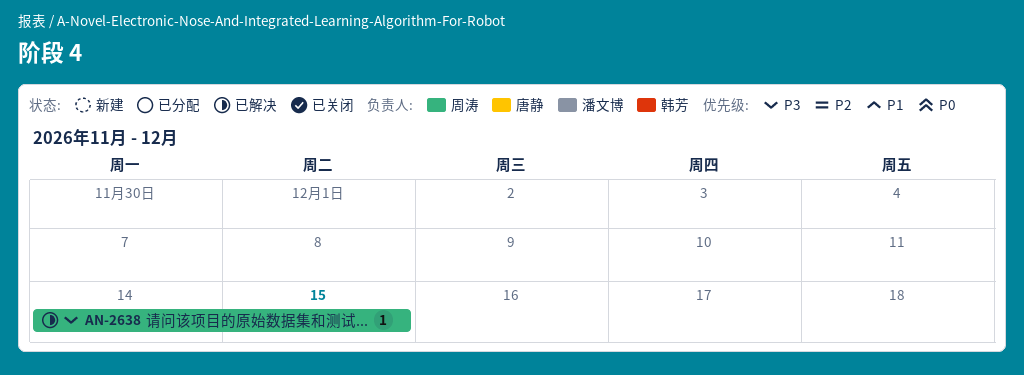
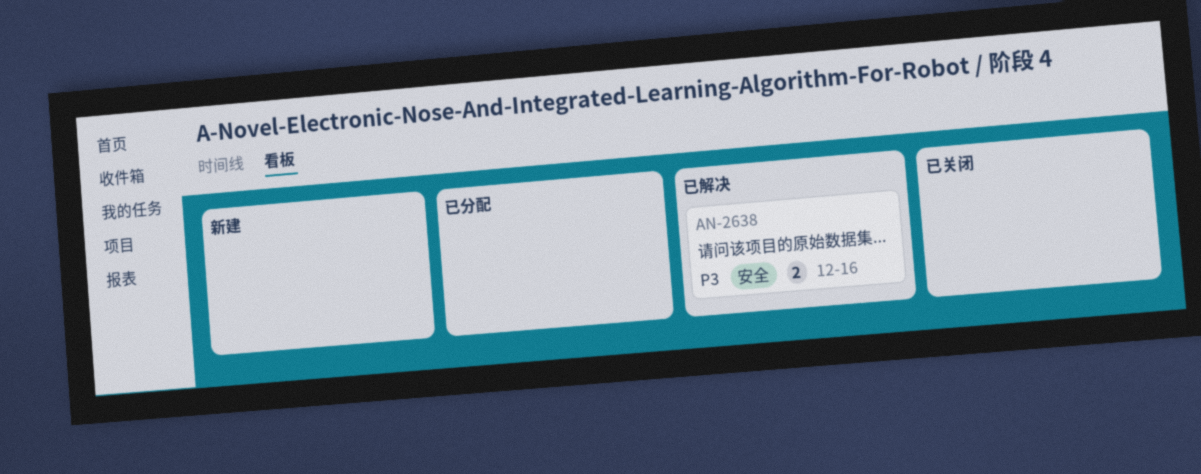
AN-2638, estimate: 1 -> 2
AN-2638, due: Dec 15 -> Dec 16

